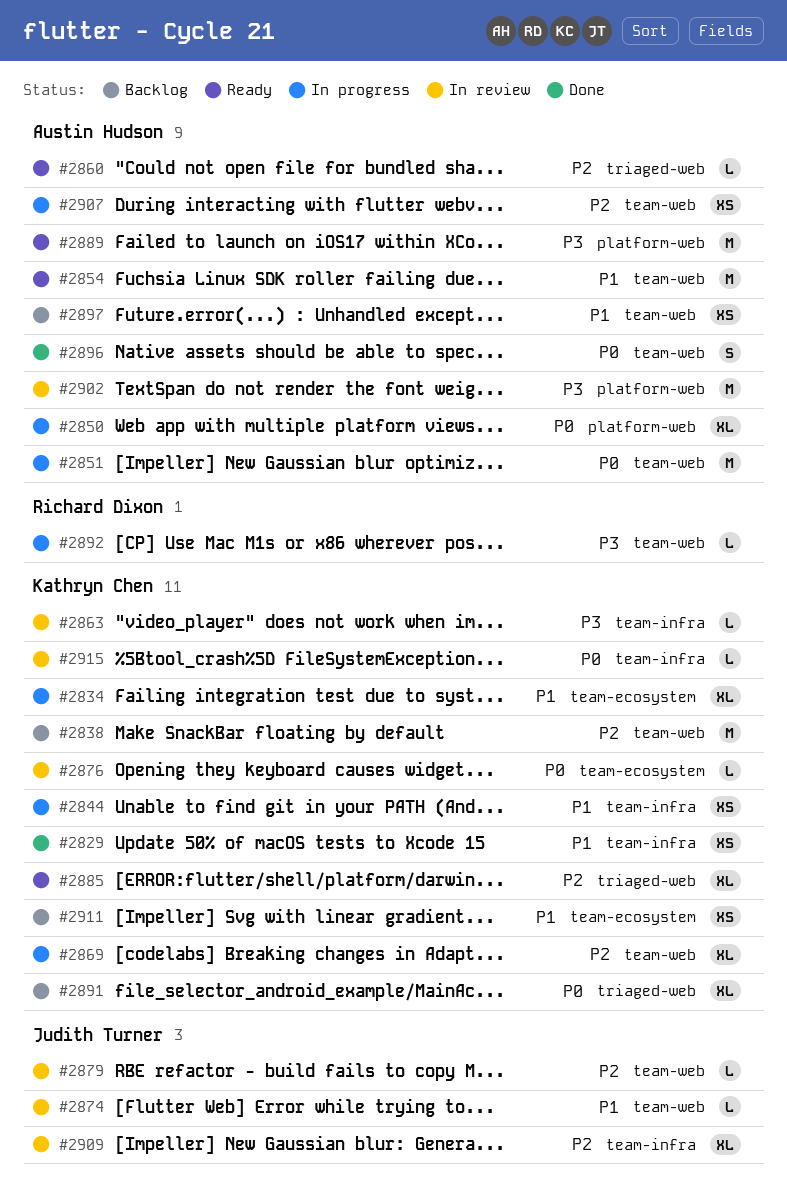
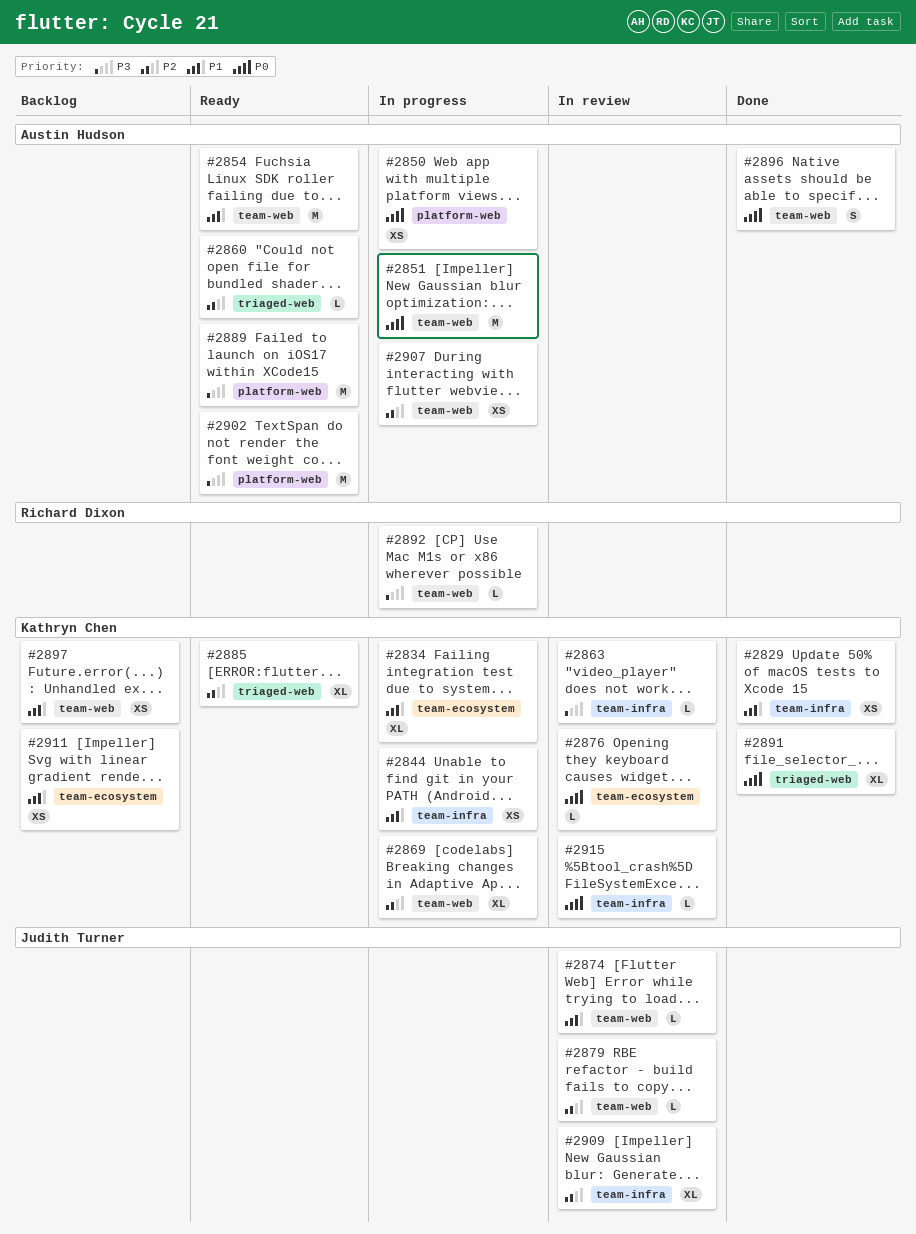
#2838: present -> none
#2850, estimate: XL -> XS
#2891, status: Backlog -> Done
#2897, owner: Austin Hudson -> Kathryn Chen
#2902, status: In review -> Ready

